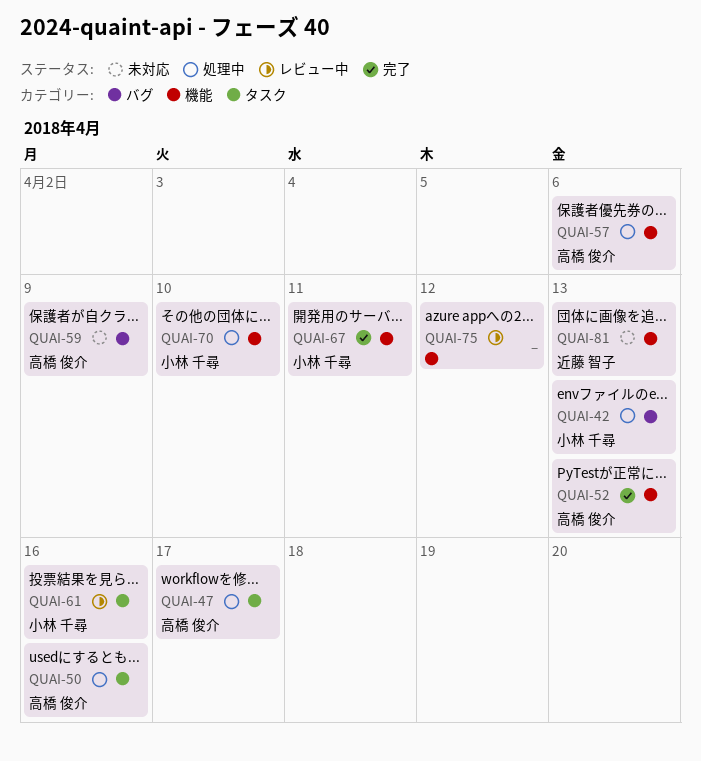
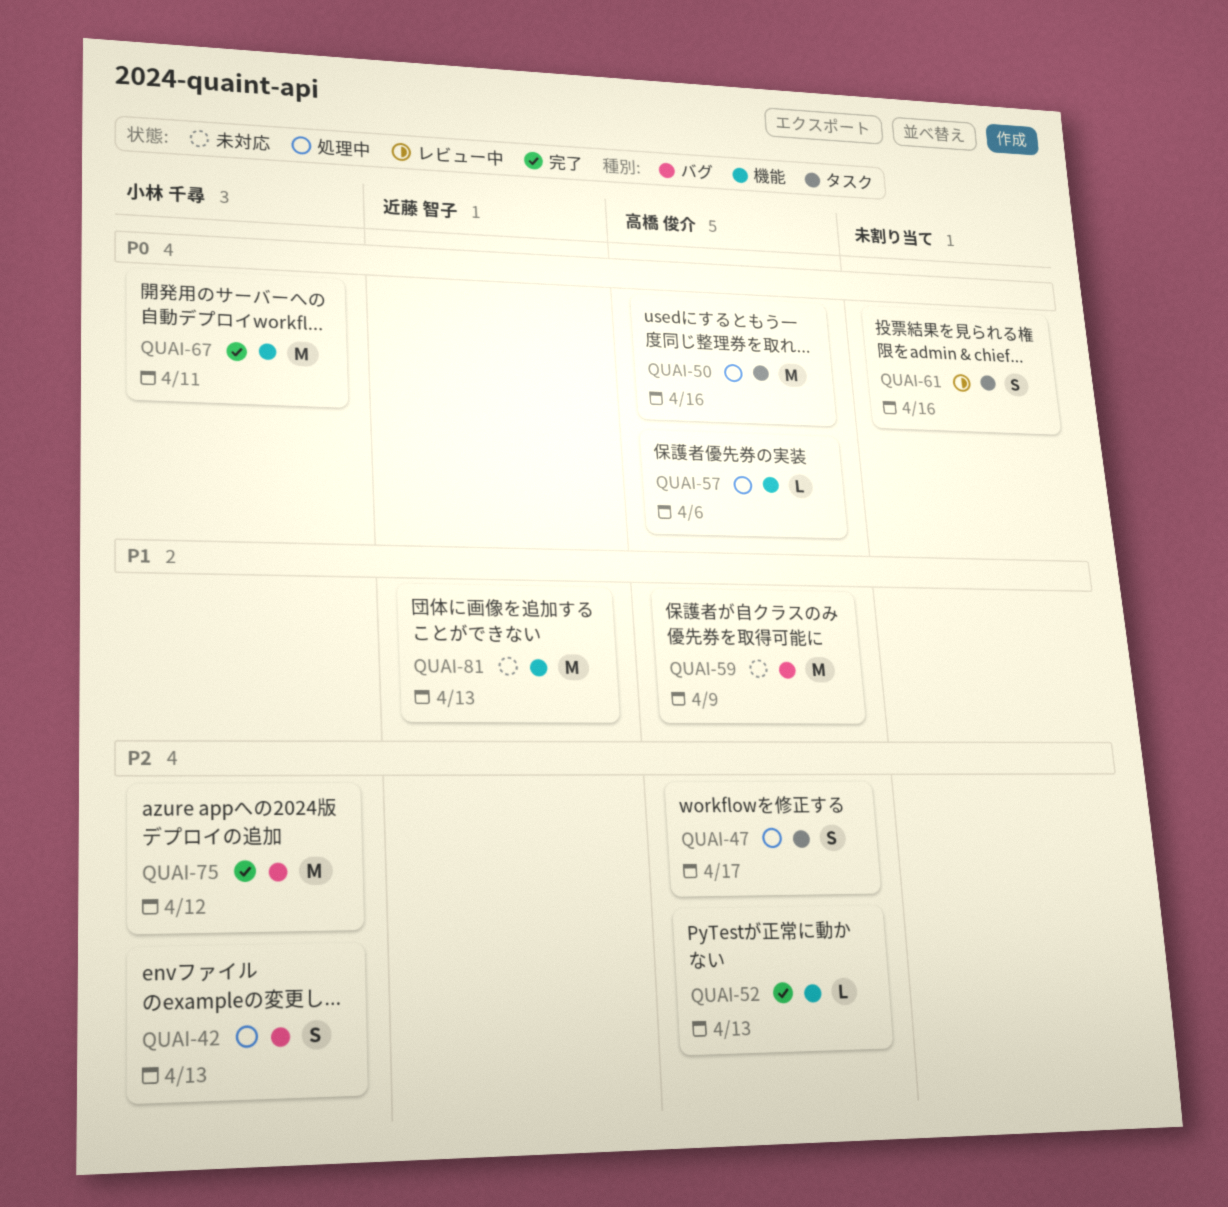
QUAI-61, owner: 小林 千尋 -> none
QUAI-70: present -> none
QUAI-75, status: レビュー中 -> 完了
QUAI-75, owner: none -> 小林 千尋
QUAI-75, label: 機能 -> バグ

